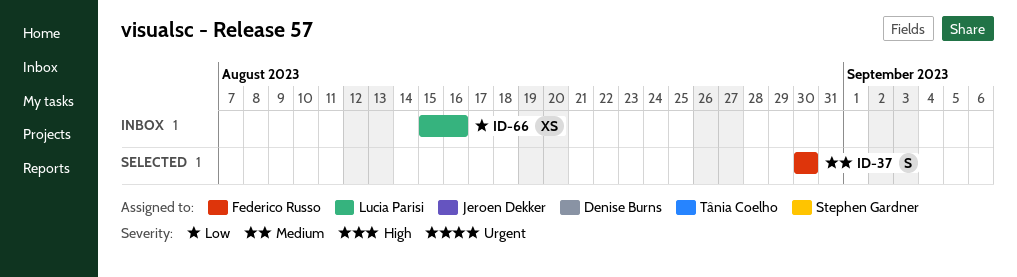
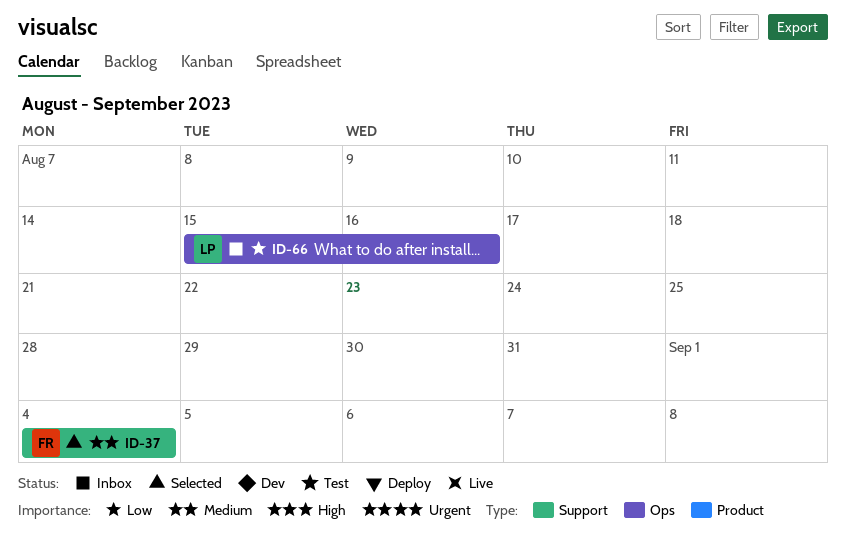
ID-37, start: Aug 30 -> Sep 4
ID-37, due: Aug 30 -> Sep 4

